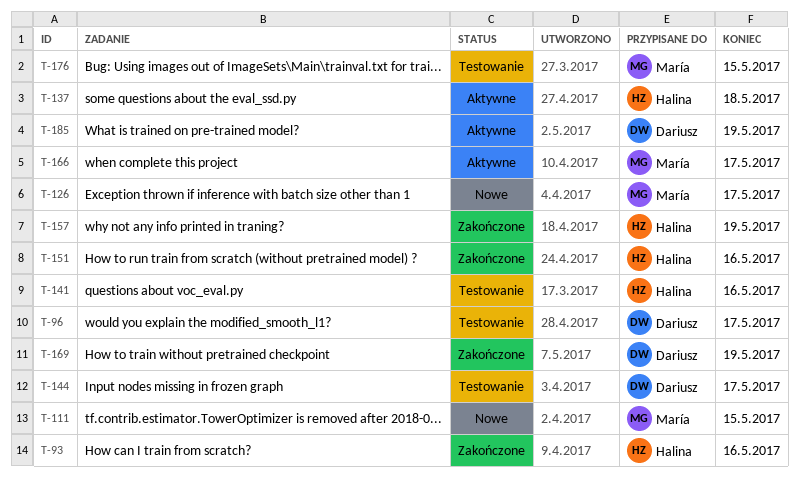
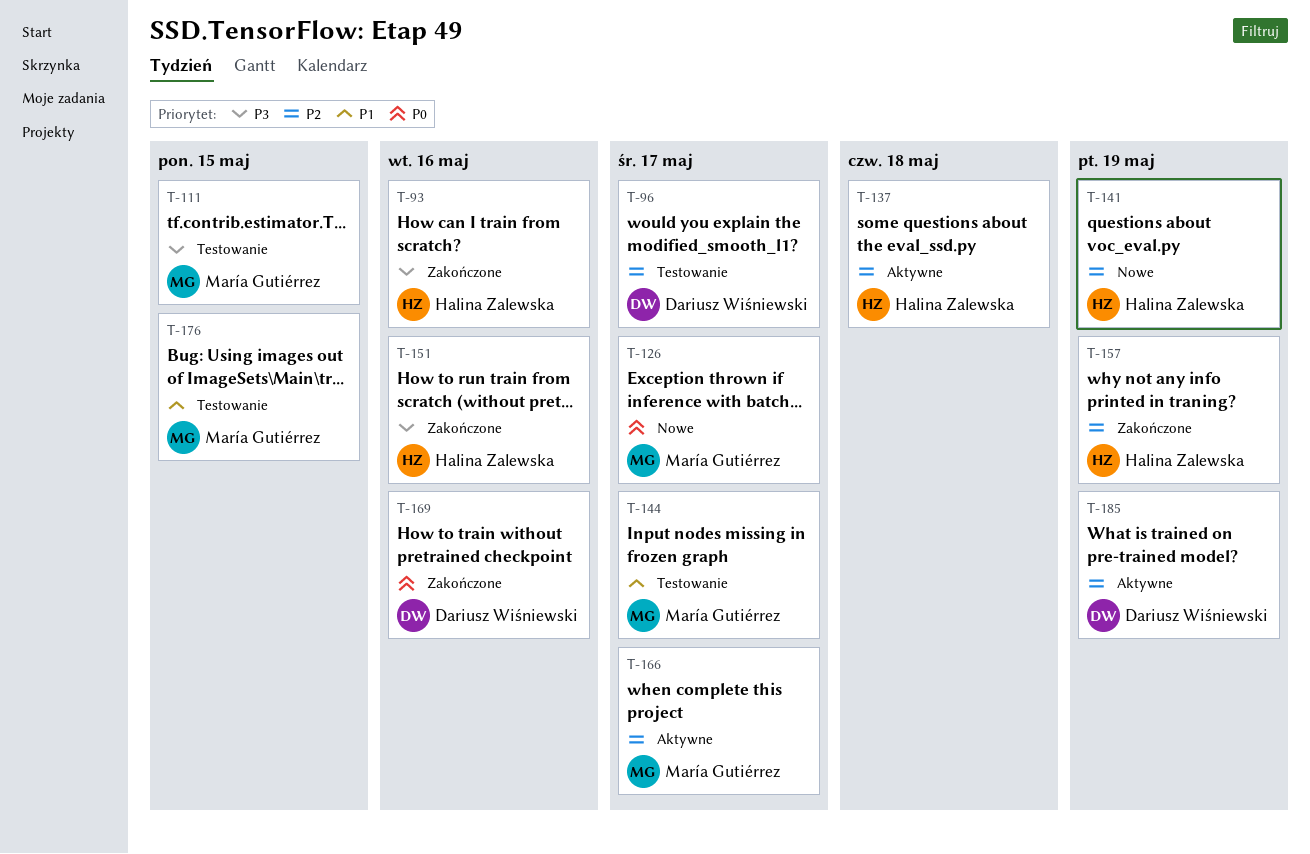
T-111, status: Nowe -> Testowanie
T-141, status: Testowanie -> Nowe
T-141, due: May 16 -> May 19
T-144, owner: Dariusz Wiśniewski -> María Gutiérrez
T-169, due: May 19 -> May 16

